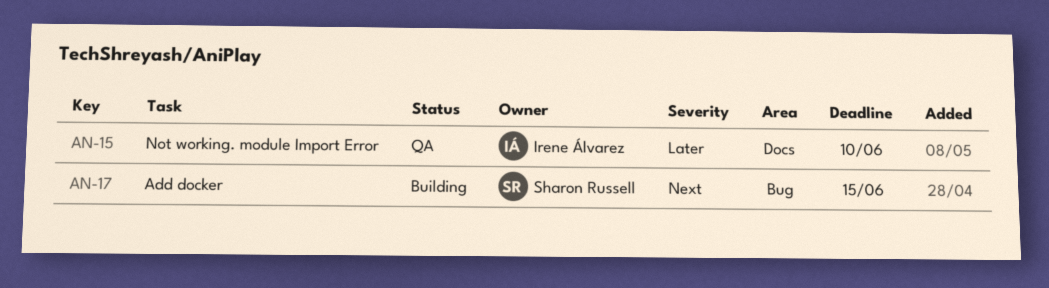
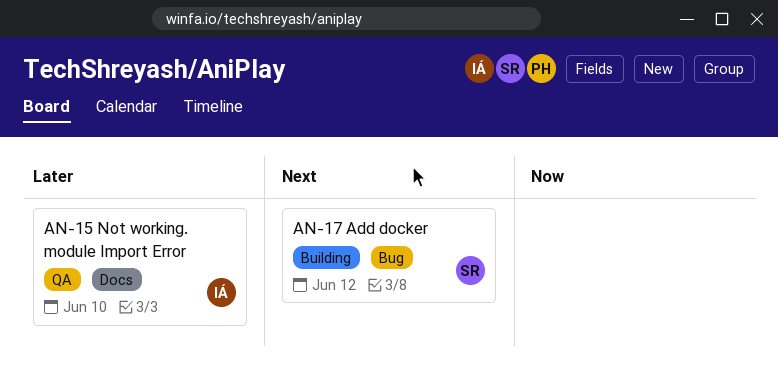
AN-17, due: Jun 15 -> Jun 12

